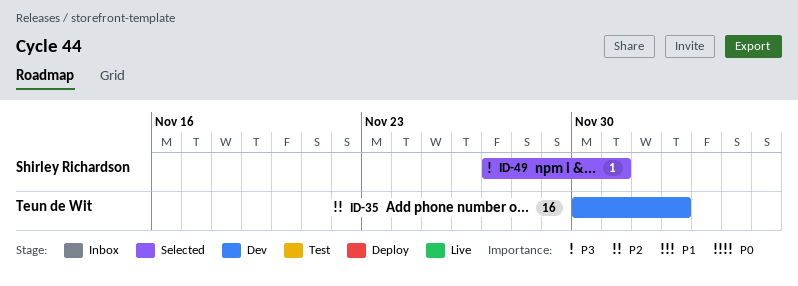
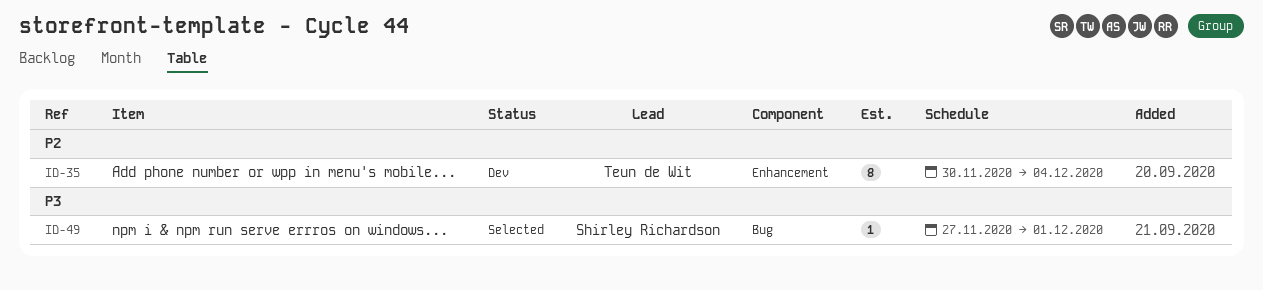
ID-35, estimate: 16 -> 8
ID-35, due: Dec 3 -> Dec 4

